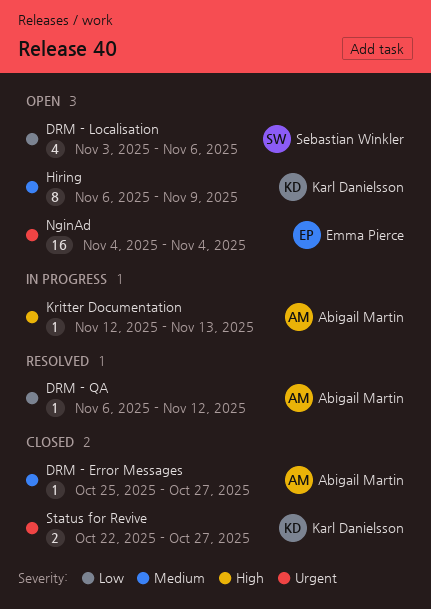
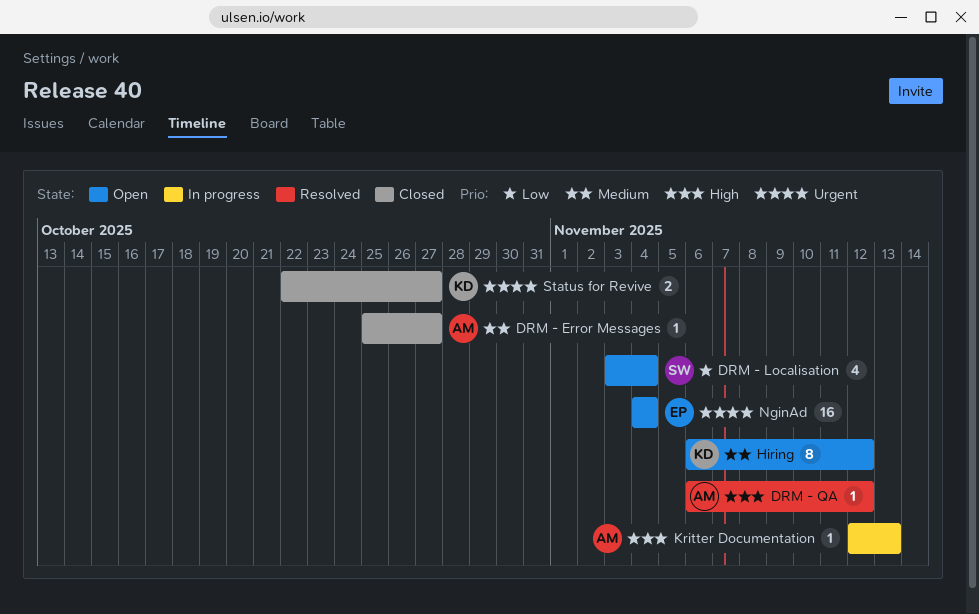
DRM - Localisation, due: Nov 6 -> Nov 4
DRM - QA, priority: Low -> High
Hiring, due: Nov 9 -> Nov 12

